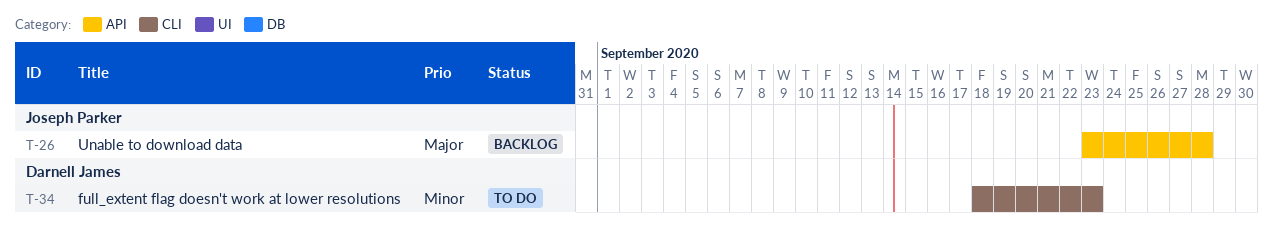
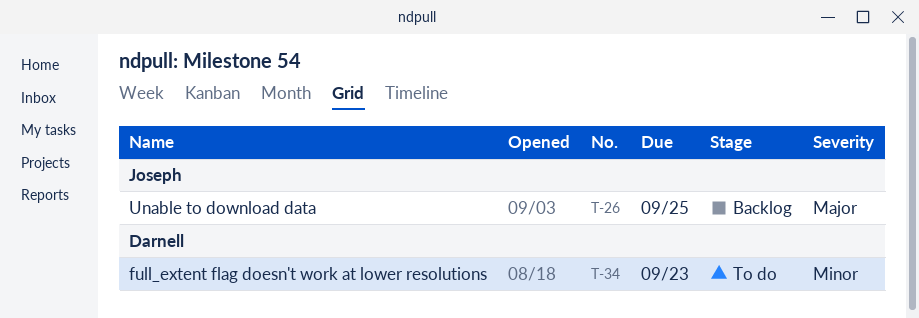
T-26, due: Sep 28 -> Sep 25

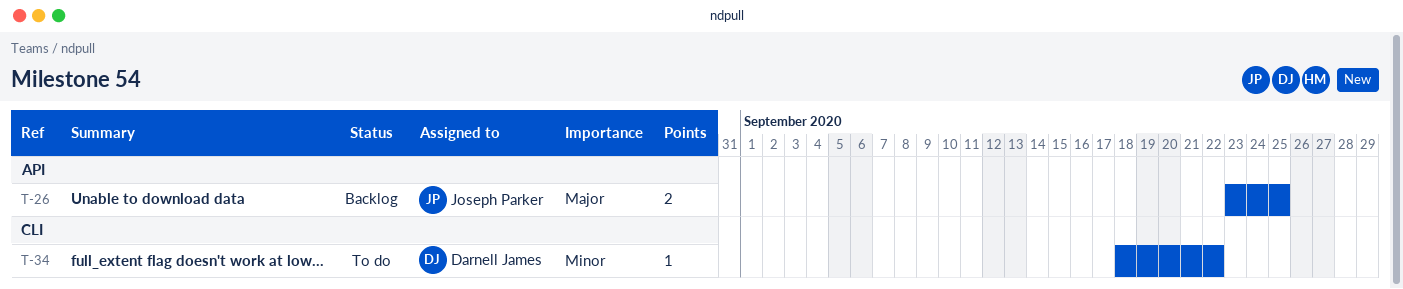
T-34, due: Sep 23 -> Sep 22

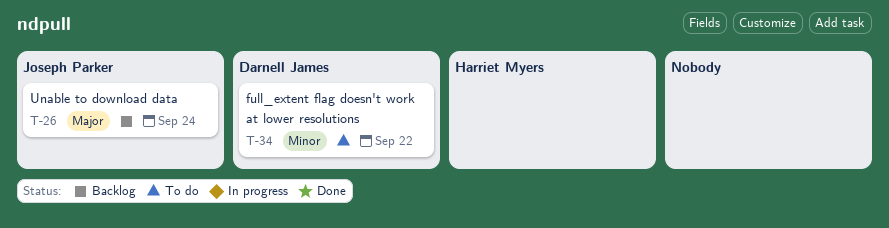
T-26, due: Sep 25 -> Sep 24

